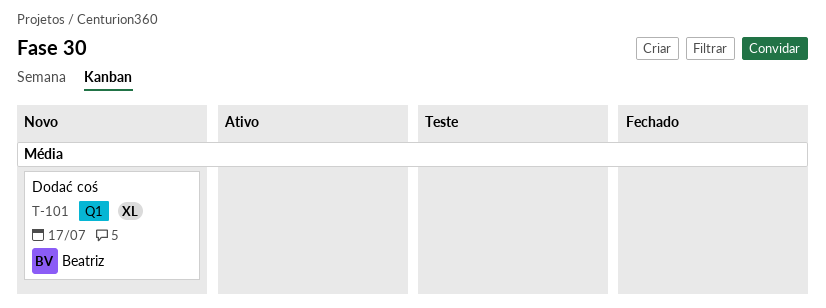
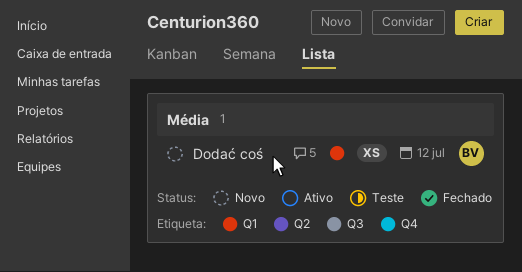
Dodać coś, estimate: XL -> XS
Dodać coś, due: Jul 17 -> Jul 12

